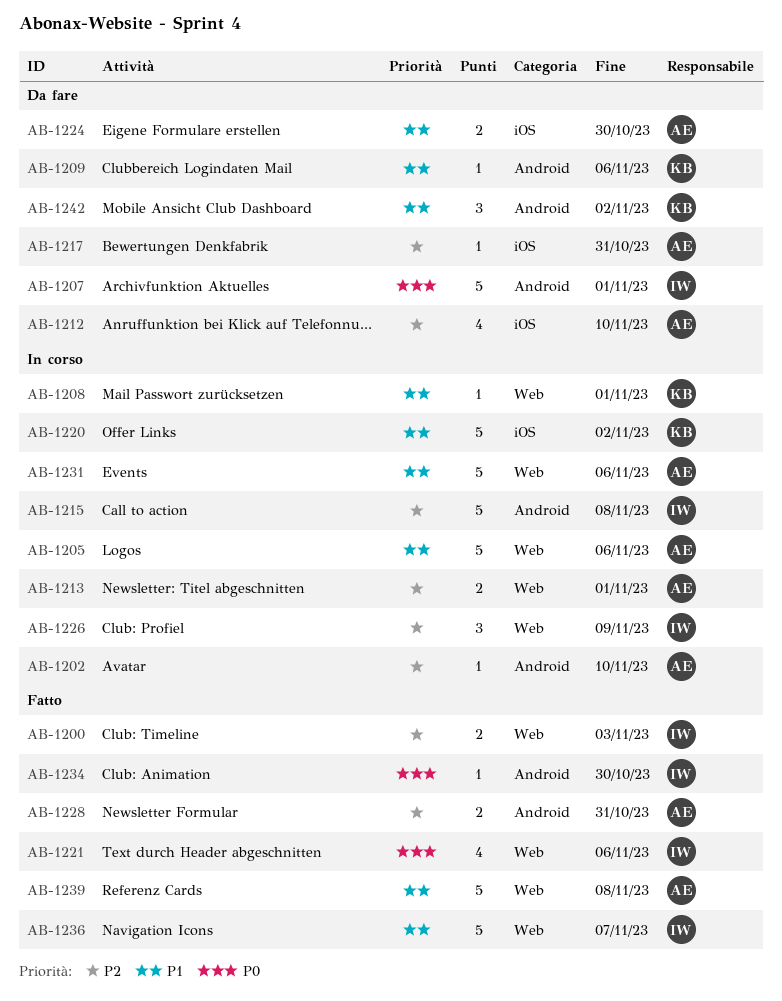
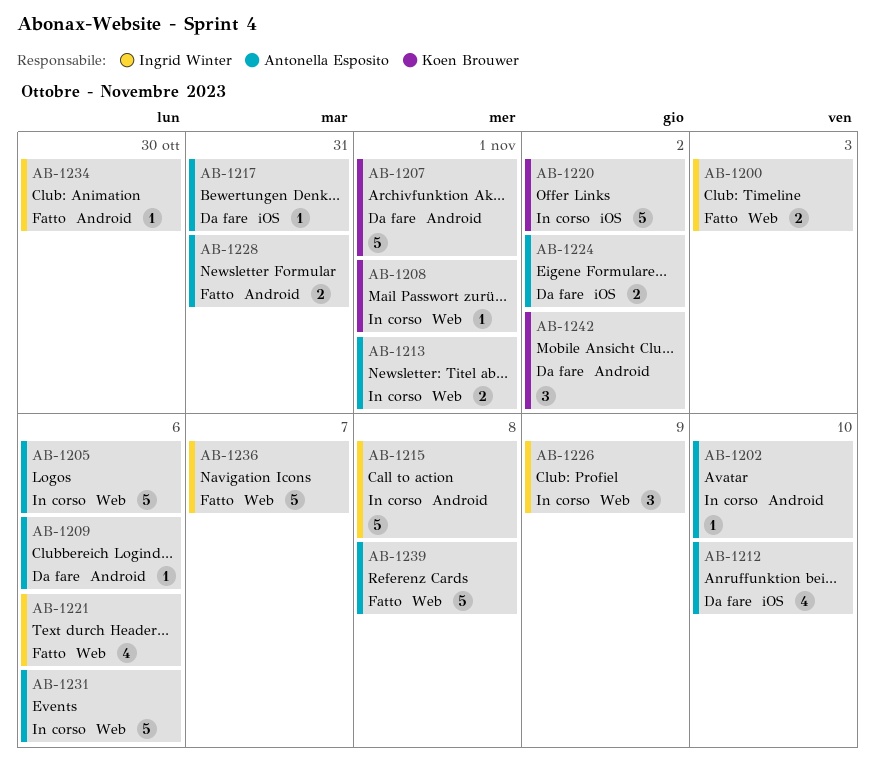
AB-1207, owner: Ingrid Winter -> Koen Brouwer
AB-1209, owner: Koen Brouwer -> Antonella Esposito
AB-1224, due: Oct 30 -> Nov 2

